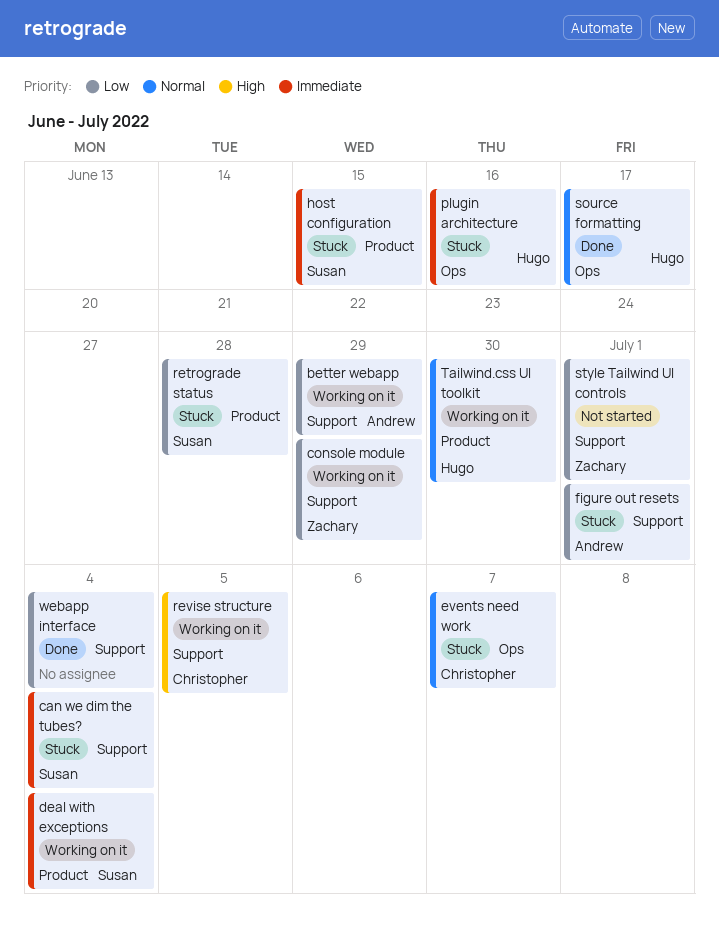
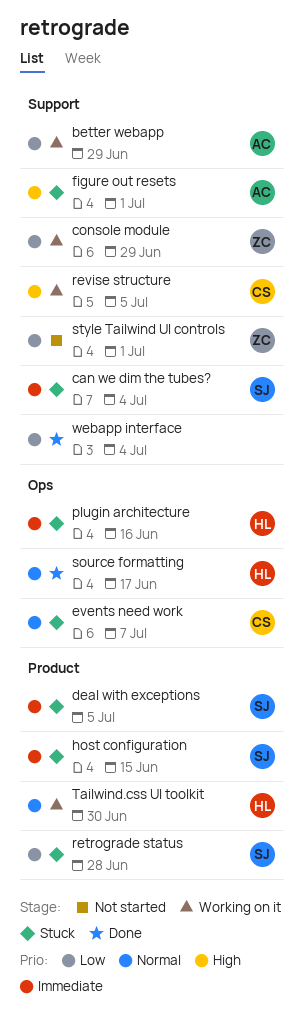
deal with exceptions, status: Working on it -> Stuck
deal with exceptions, due: Jul 4 -> Jul 5
figure out resets, priority: Low -> High

